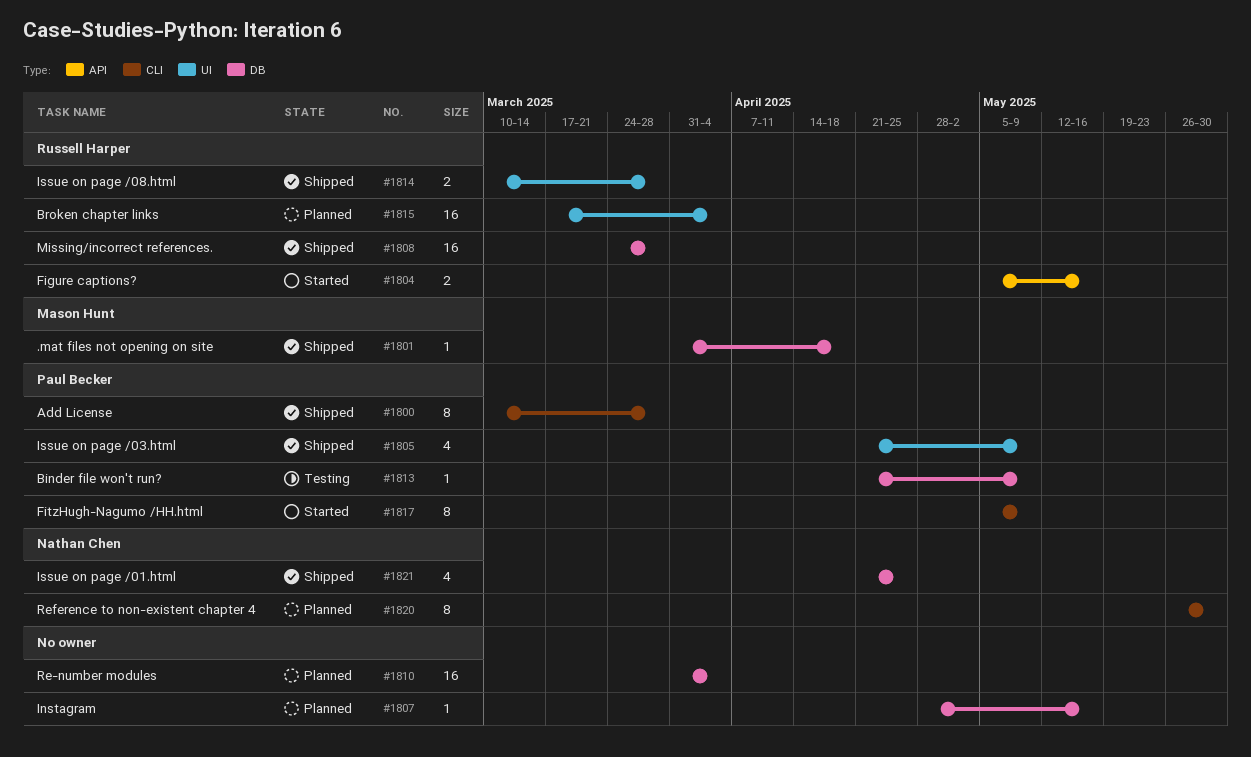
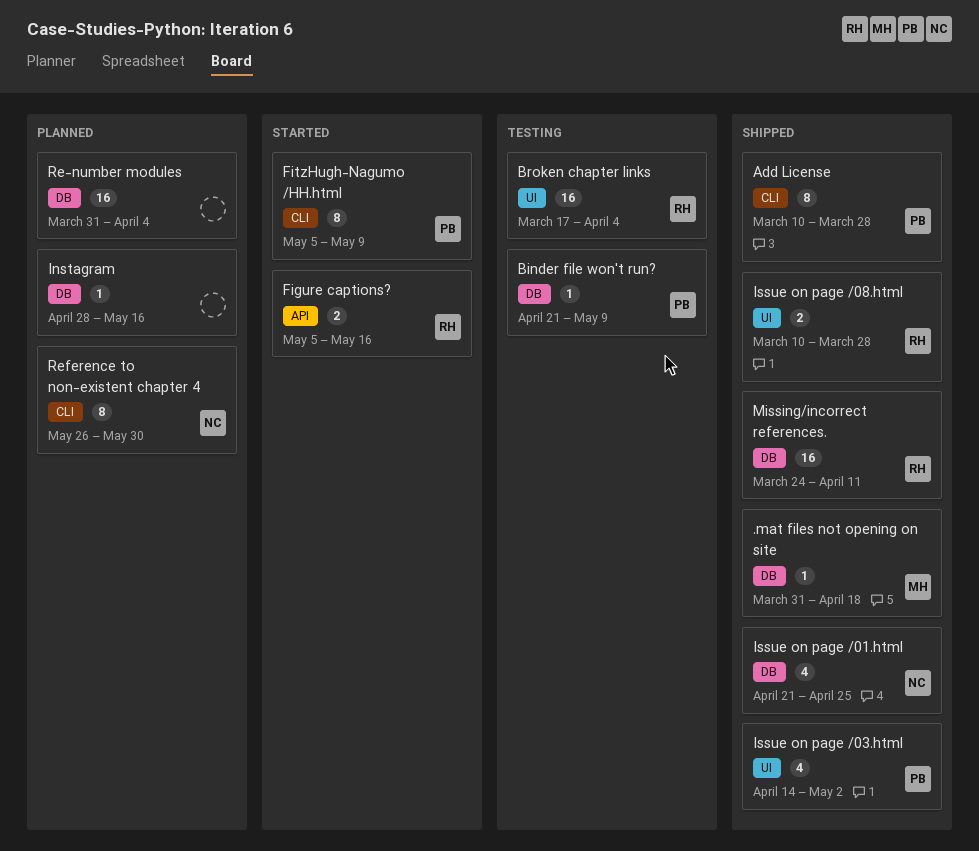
Broken chapter links, status: Planned -> Testing
Issue on page /03.html, start: Apr 21 -> Apr 14
Issue on page /03.html, due: May 9 -> May 2
Missing/incorrect references., due: Mar 28 -> Apr 11

